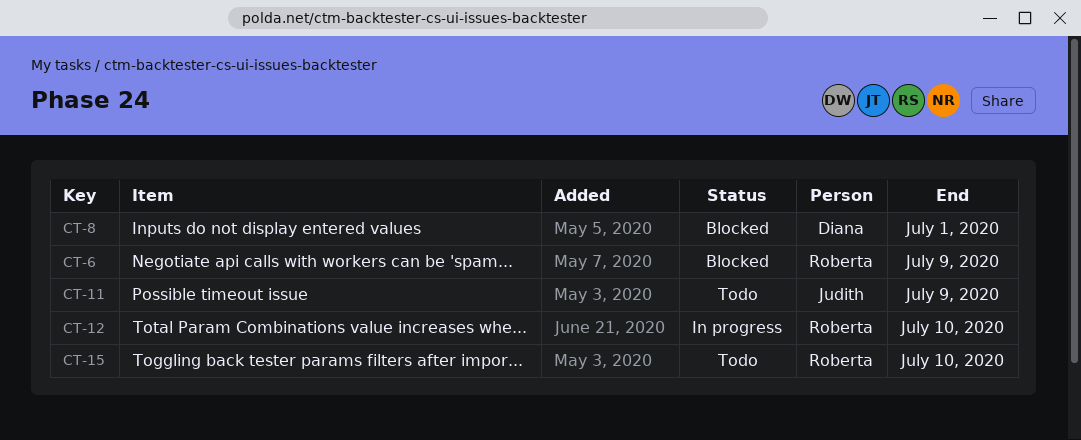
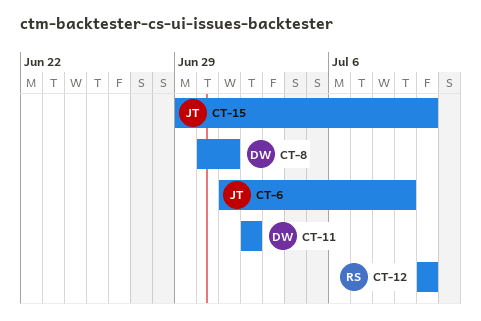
CT-6, owner: Roberta -> Judith
CT-11, owner: Judith -> Diana
CT-11, due: Jul 9 -> Jul 2
CT-15, owner: Roberta -> Judith

